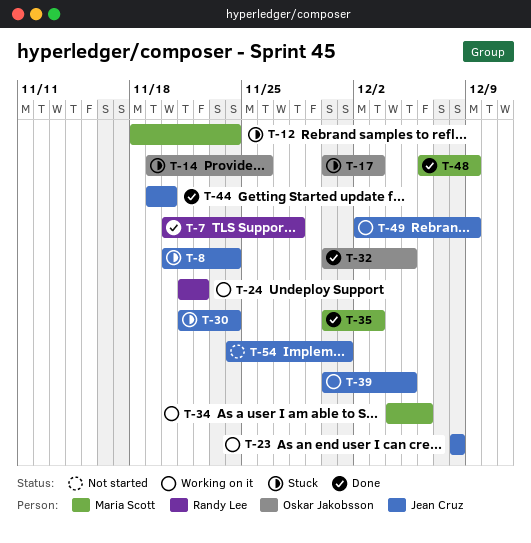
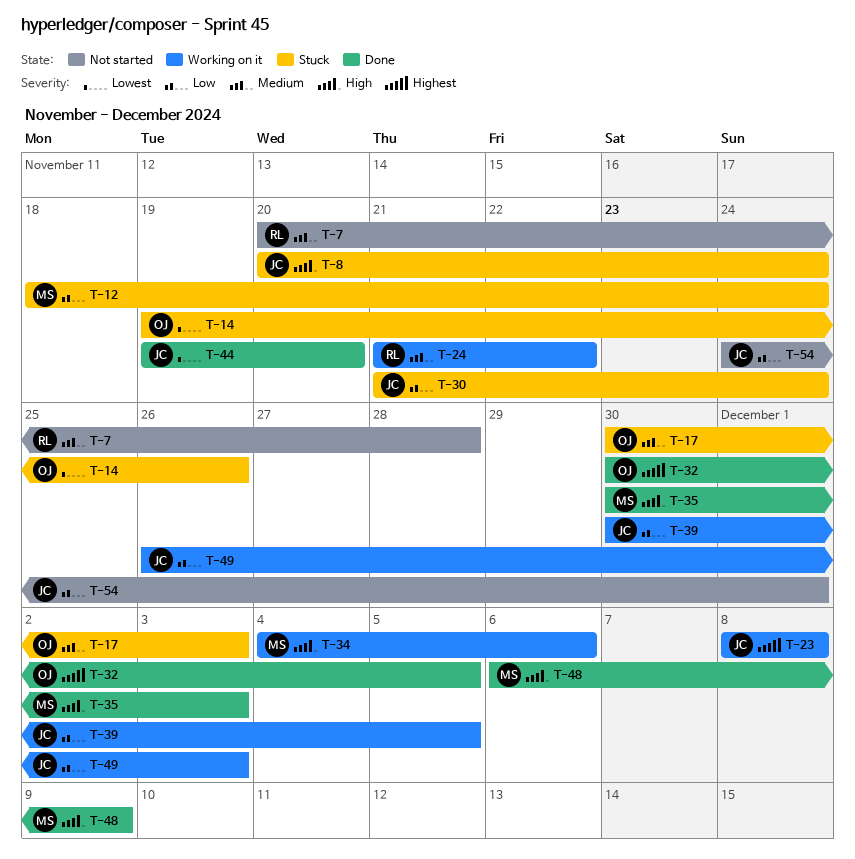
T-7, status: Done -> Not started
T-49, start: Dec 2 -> Nov 26
T-49, due: Dec 9 -> Dec 3

